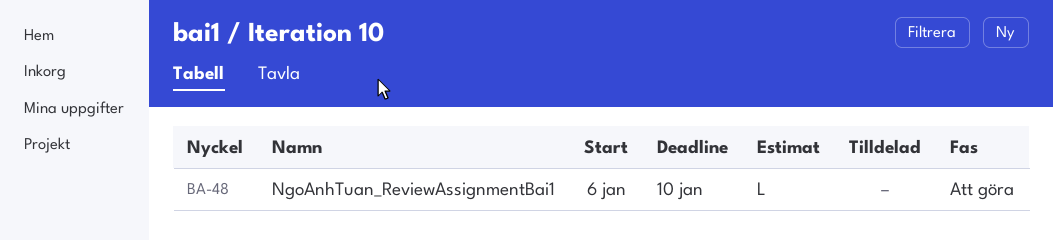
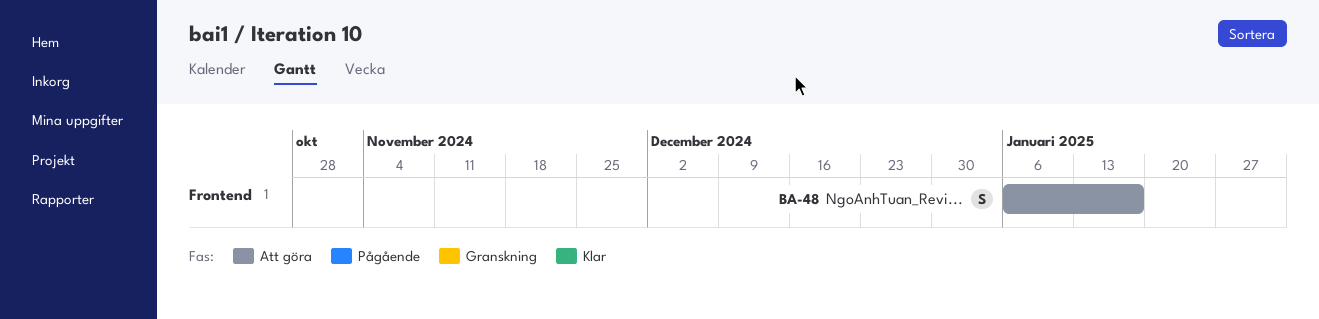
BA-48, estimate: L -> S
BA-48, due: Jan 10 -> Jan 17

